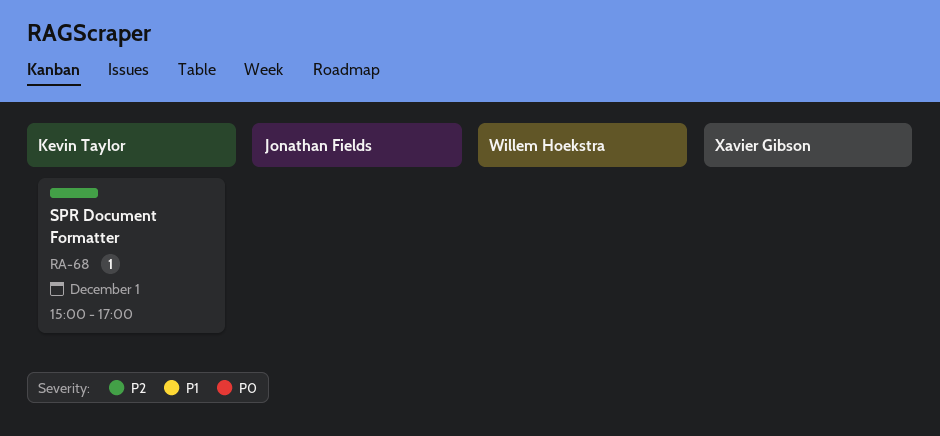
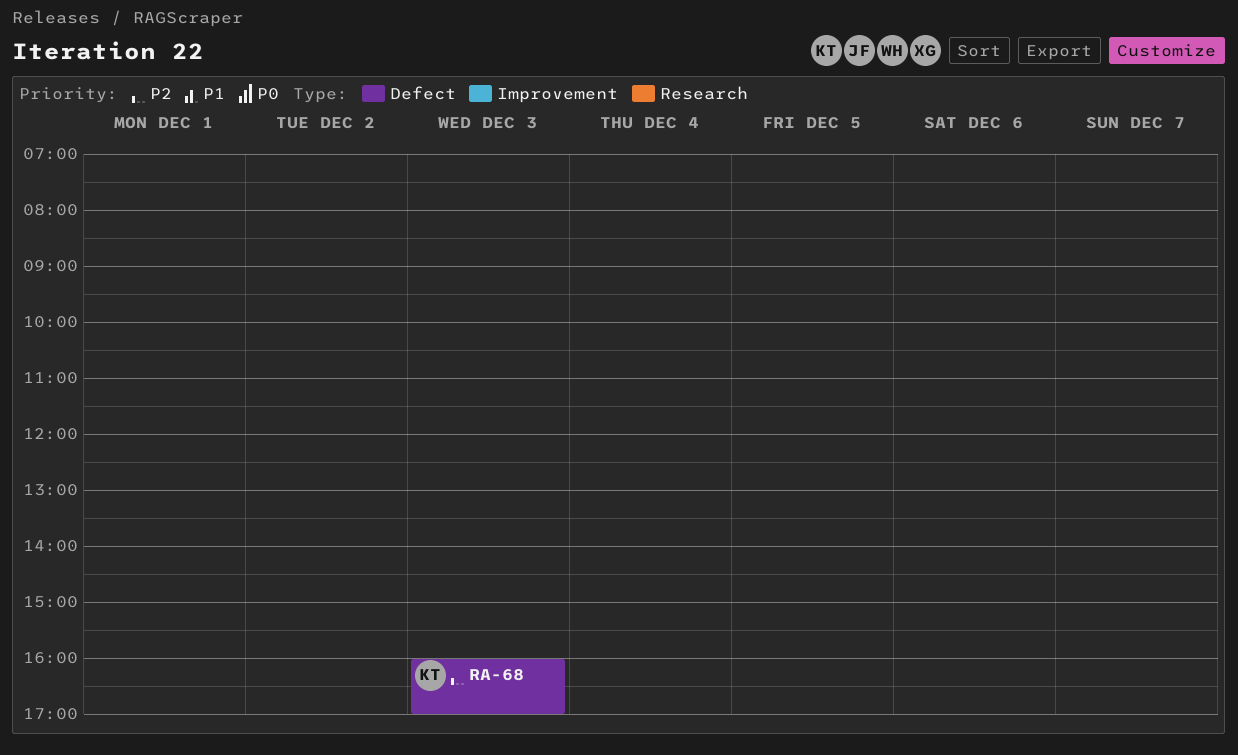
RA-68, day: Dec 1 -> Dec 3
RA-68, begins: 15:00 -> 16:00

